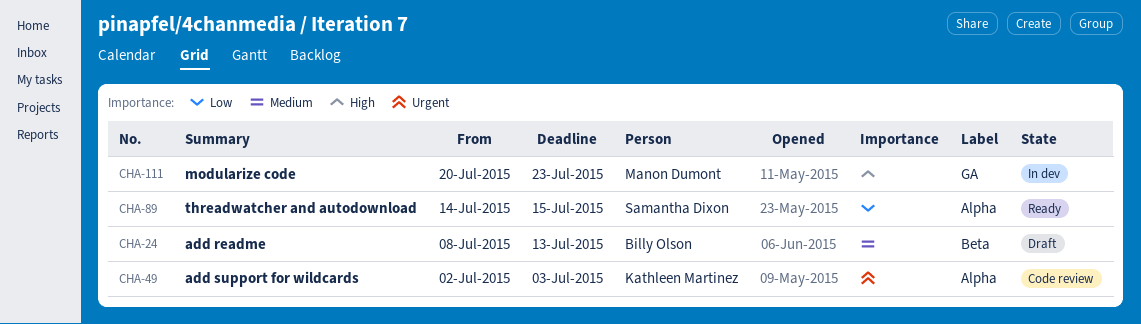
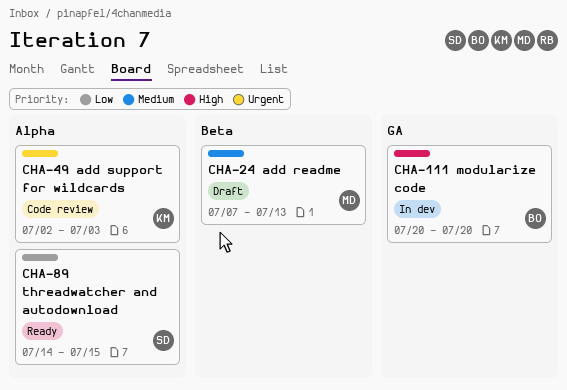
CHA-24, owner: Billy Olson -> Manon Dumont
CHA-24, start: Jul 8 -> Jul 7
CHA-111, owner: Manon Dumont -> Billy Olson
CHA-111, due: Jul 23 -> Jul 20

